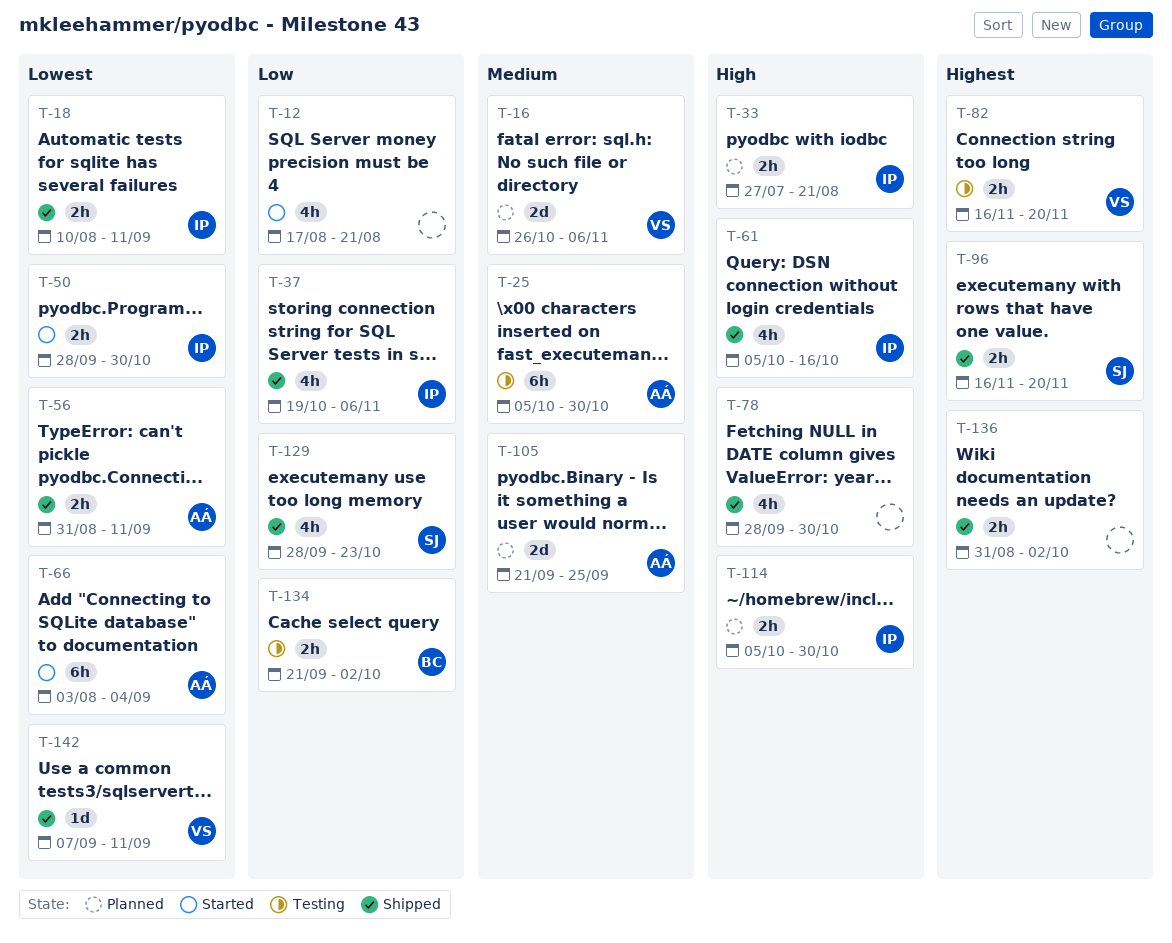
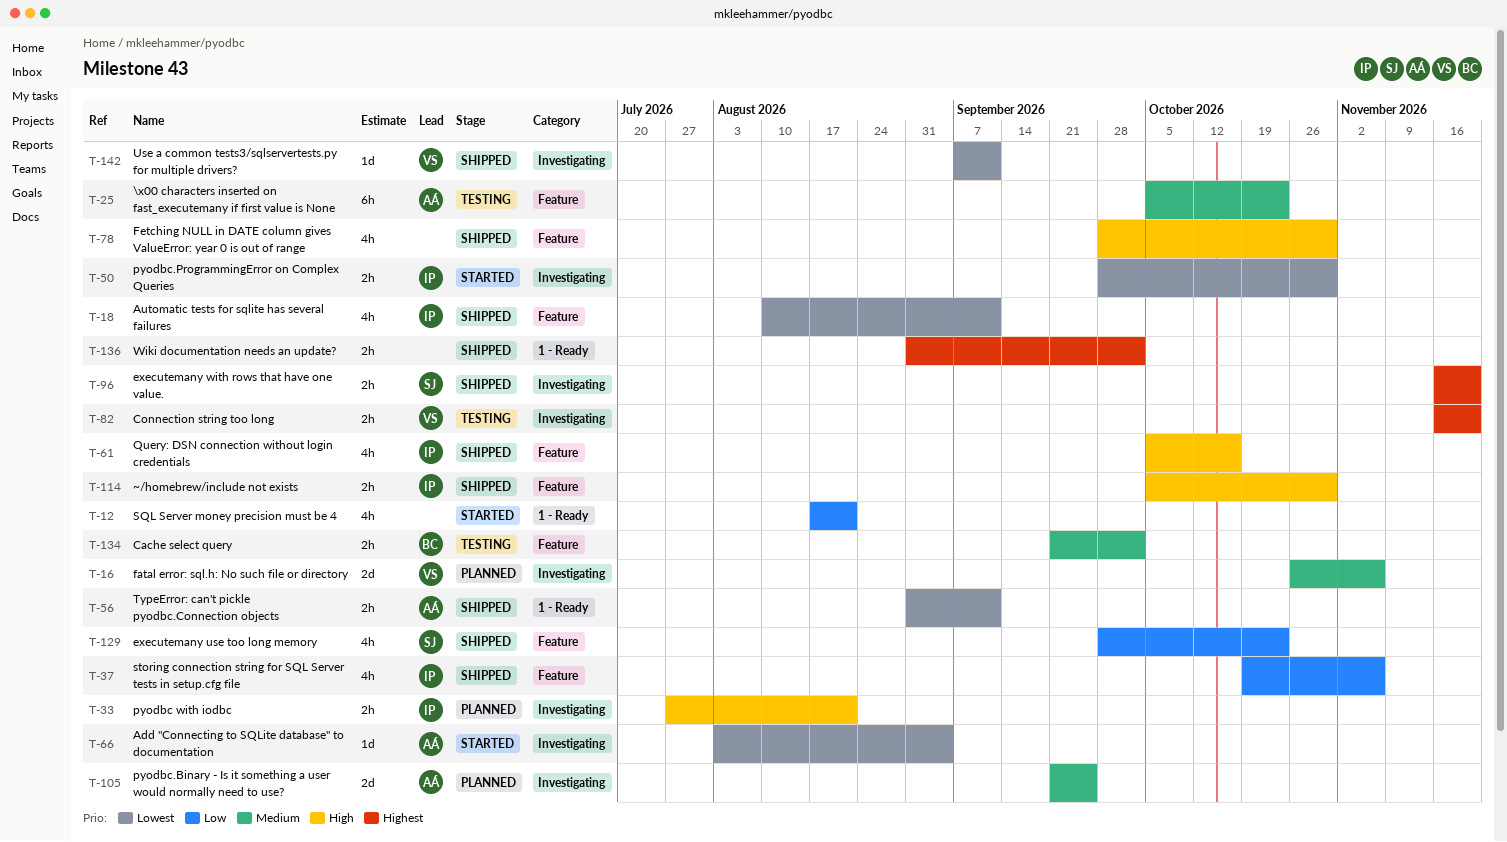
T-18, estimate: 2h -> 4h
T-25, due: Oct 30 -> Oct 23
T-66, estimate: 6h -> 1d
T-114, status: Planned -> Shipped
T-134, priority: Low -> Medium

